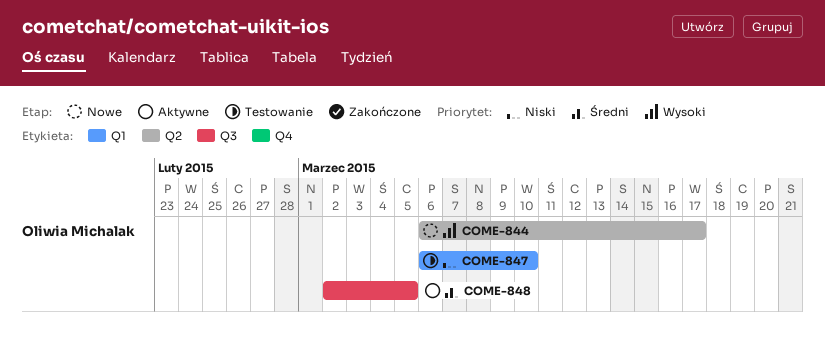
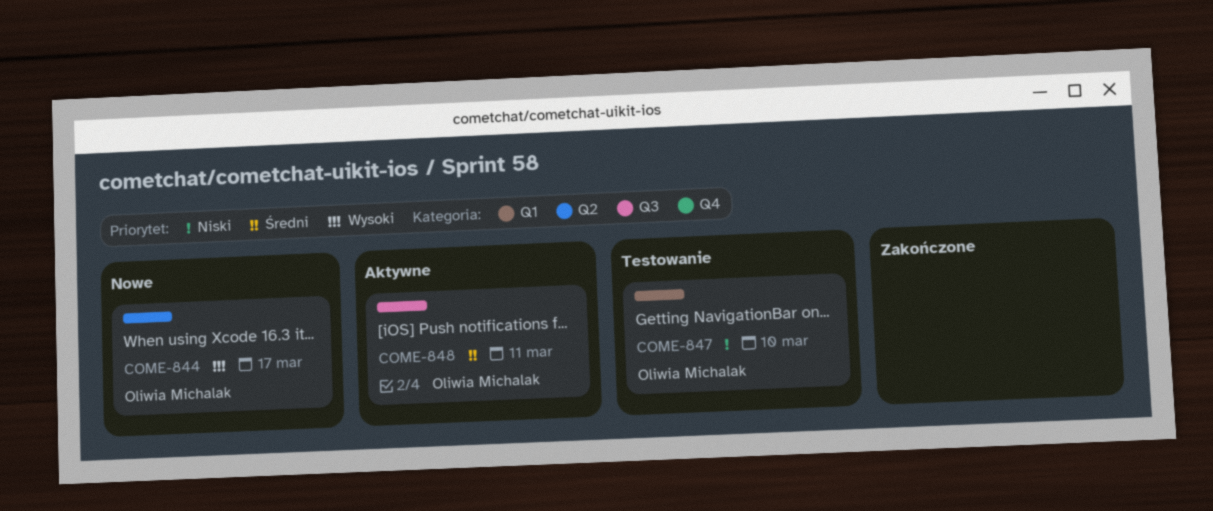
COME-848, due: Mar 5 -> Mar 11

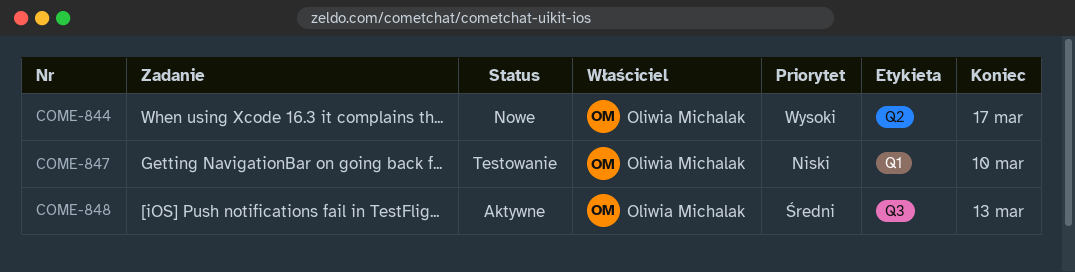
COME-848, due: Mar 11 -> Mar 13

